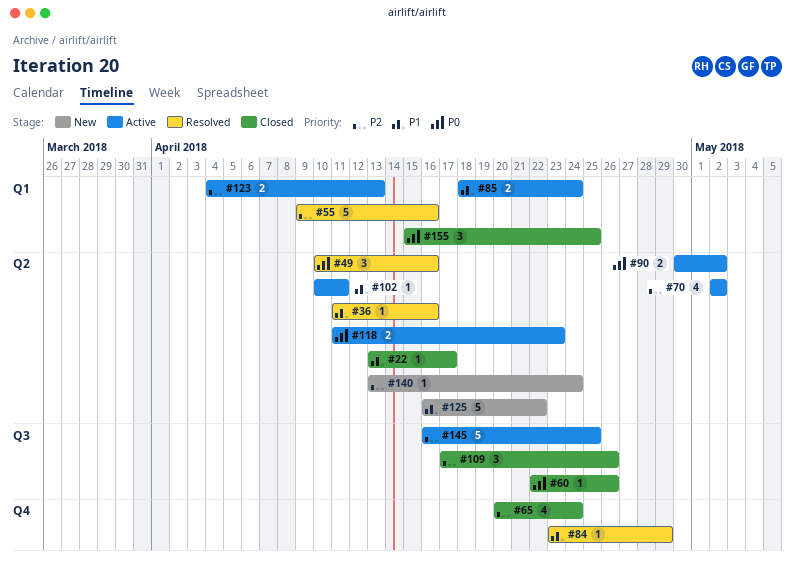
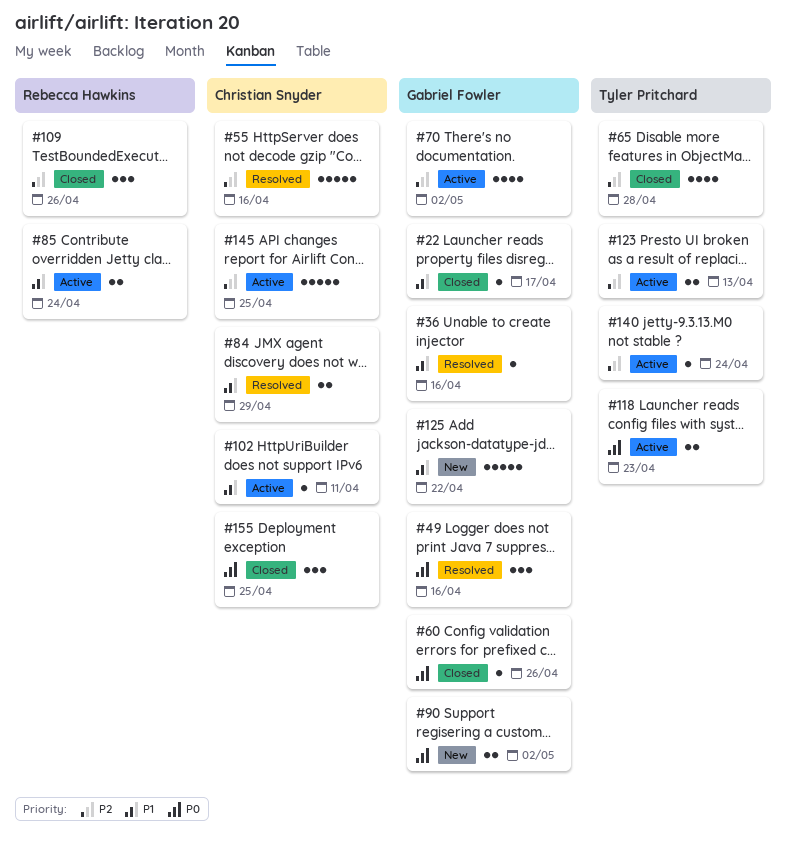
#65, due: Apr 24 -> Apr 28
#84, estimate: 1 -> 2
#90, status: Active -> New
#140, status: New -> Active

